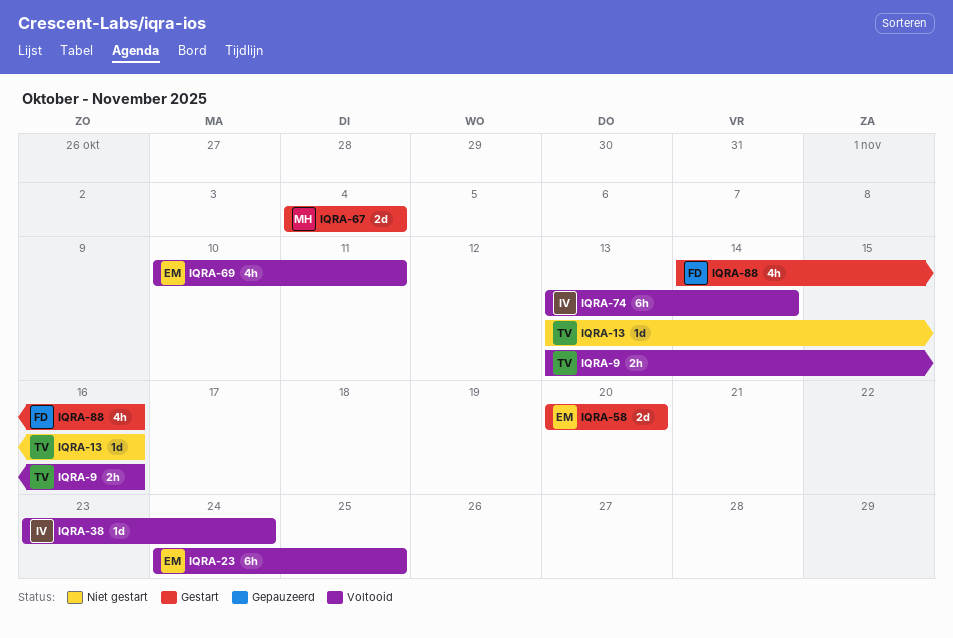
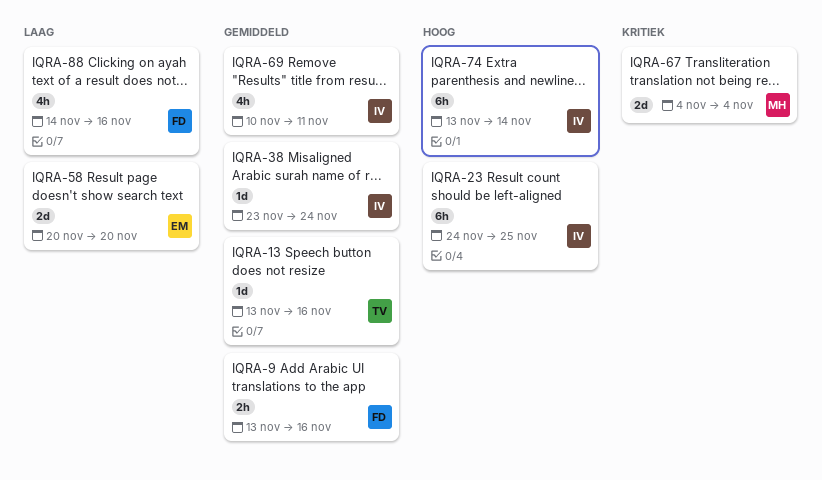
IQRA-9, owner: TV -> FD
IQRA-23, owner: EM -> IV
IQRA-69, owner: EM -> IV

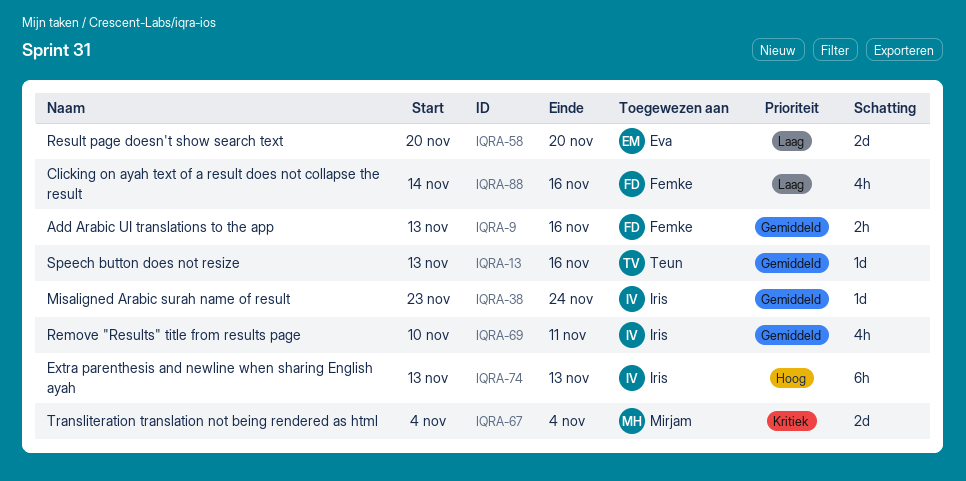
IQRA-23: present -> none
IQRA-74, due: Nov 14 -> Nov 13

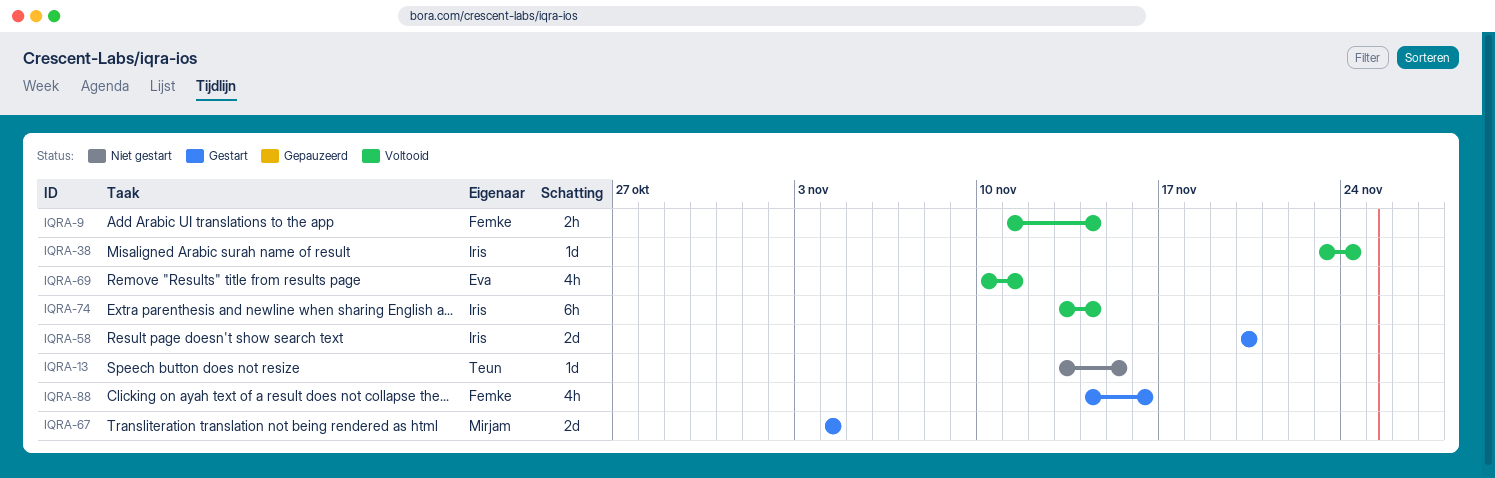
IQRA-9, start: Nov 13 -> Nov 11
IQRA-9, due: Nov 16 -> Nov 14
IQRA-13, due: Nov 16 -> Nov 15
IQRA-58, owner: Eva -> Iris
IQRA-69, owner: Iris -> Eva
IQRA-74, due: Nov 13 -> Nov 14

